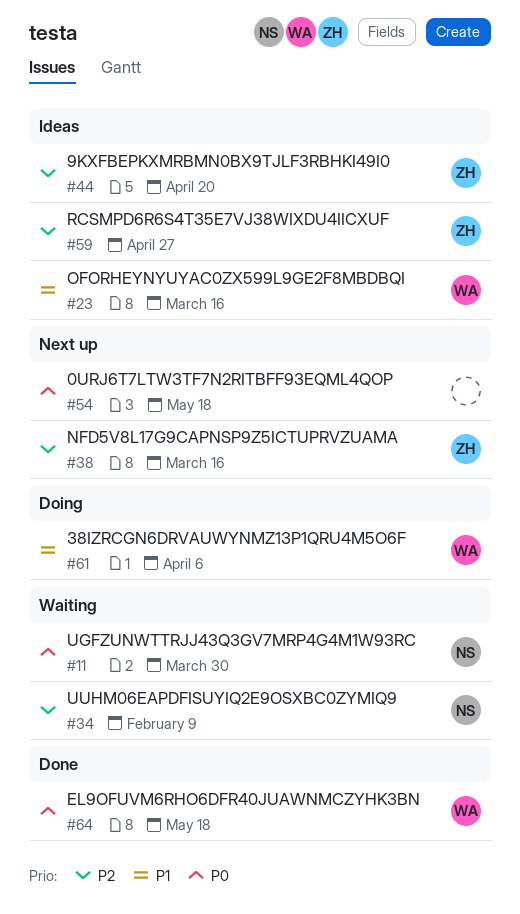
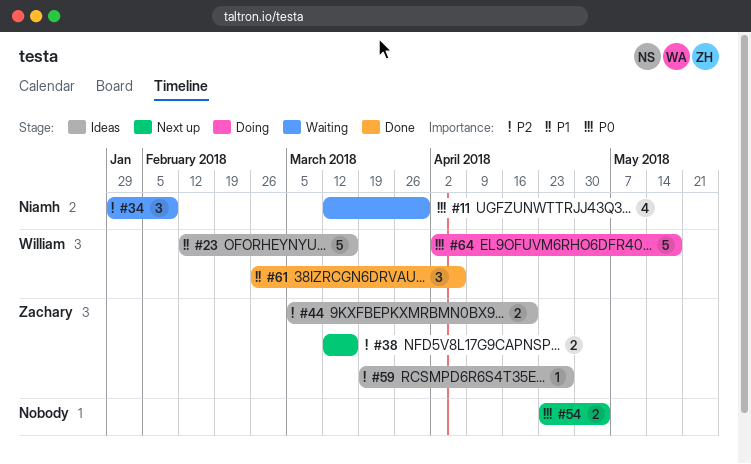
#54, due: May 18 -> May 4
#61, status: Doing -> Done
#64, status: Done -> Doing

